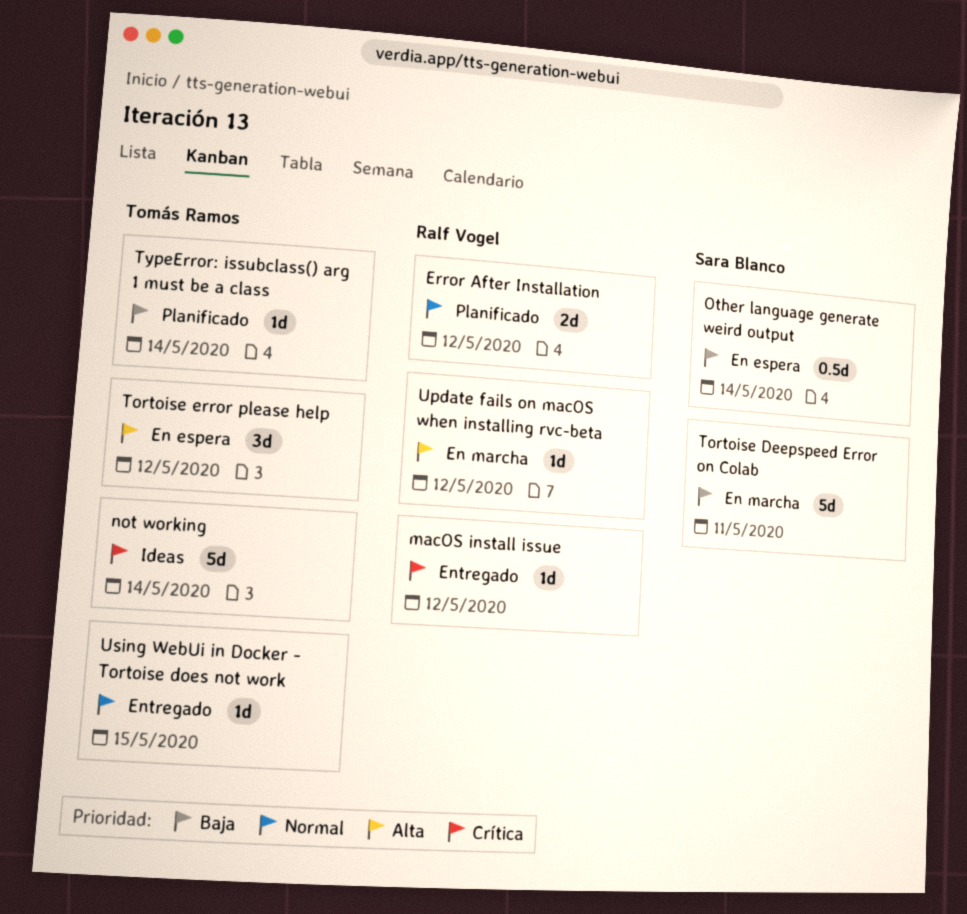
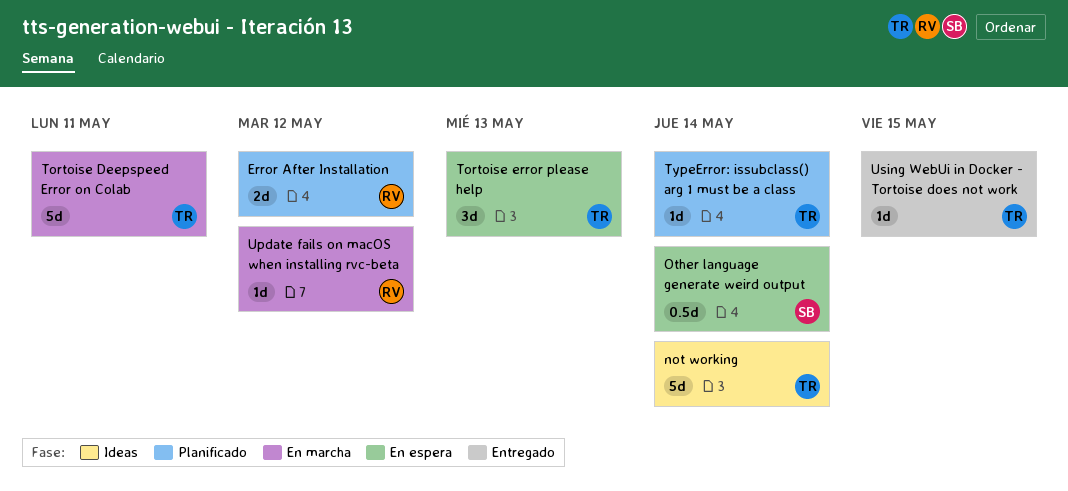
macOS install issue: present -> none
Tortoise Deepspeed Error on Colab, owner: Sara Blanco -> Tomás Ramos
Tortoise error please help, due: May 12 -> May 13

